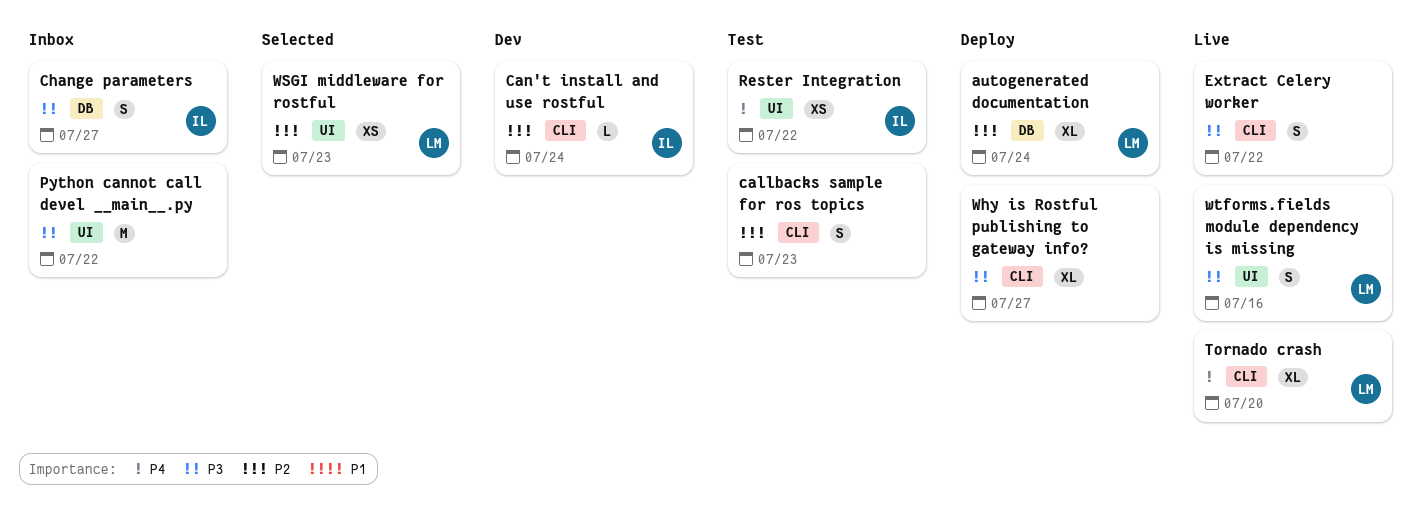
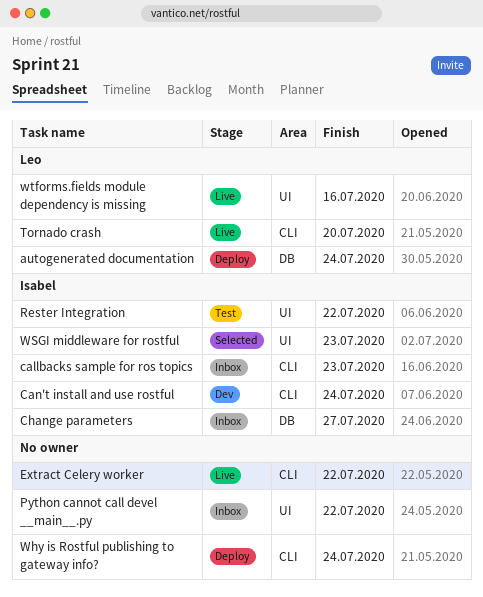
callbacks sample for ros topics, status: Test -> Inbox
callbacks sample for ros topics, owner: none -> Isabel
Why is Rostful publishing to gateway info?, due: Jul 27 -> Jul 24
WSGI middleware for rostful, owner: Leo -> Isabel

